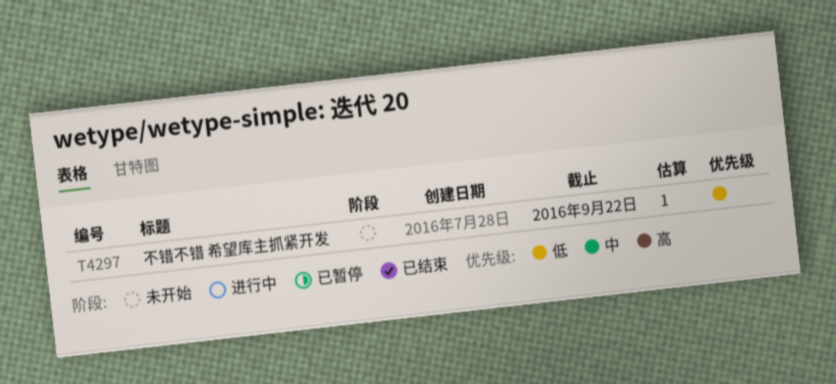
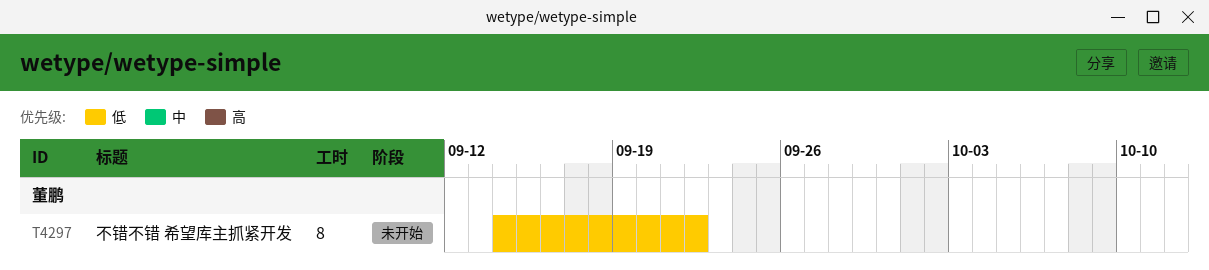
T4297, estimate: 1 -> 8

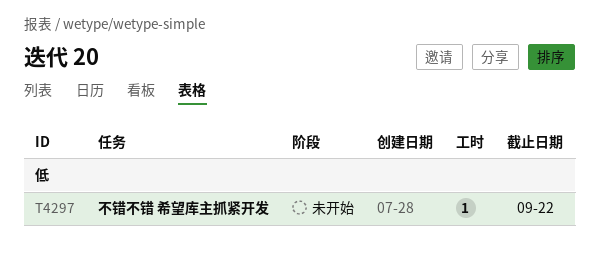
T4297, estimate: 8 -> 1

